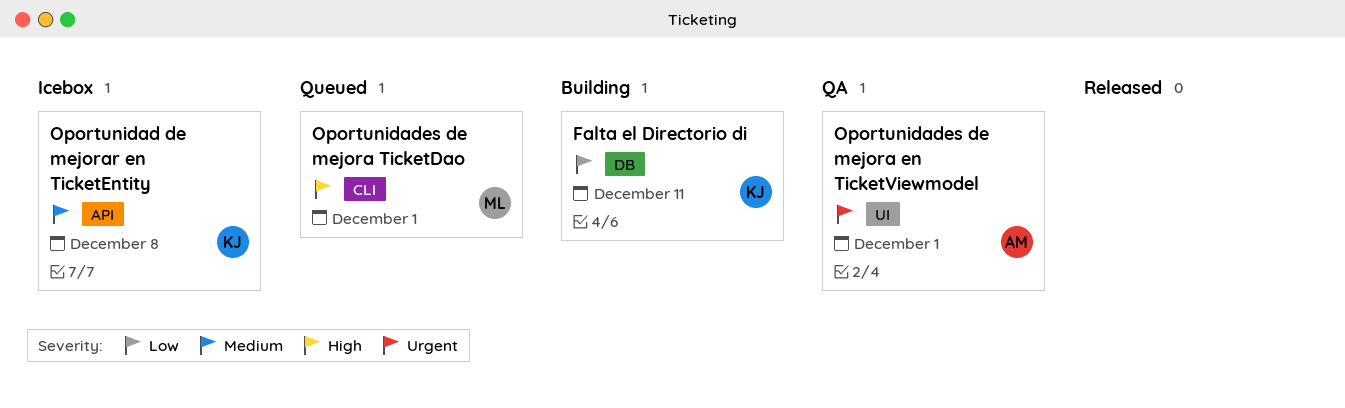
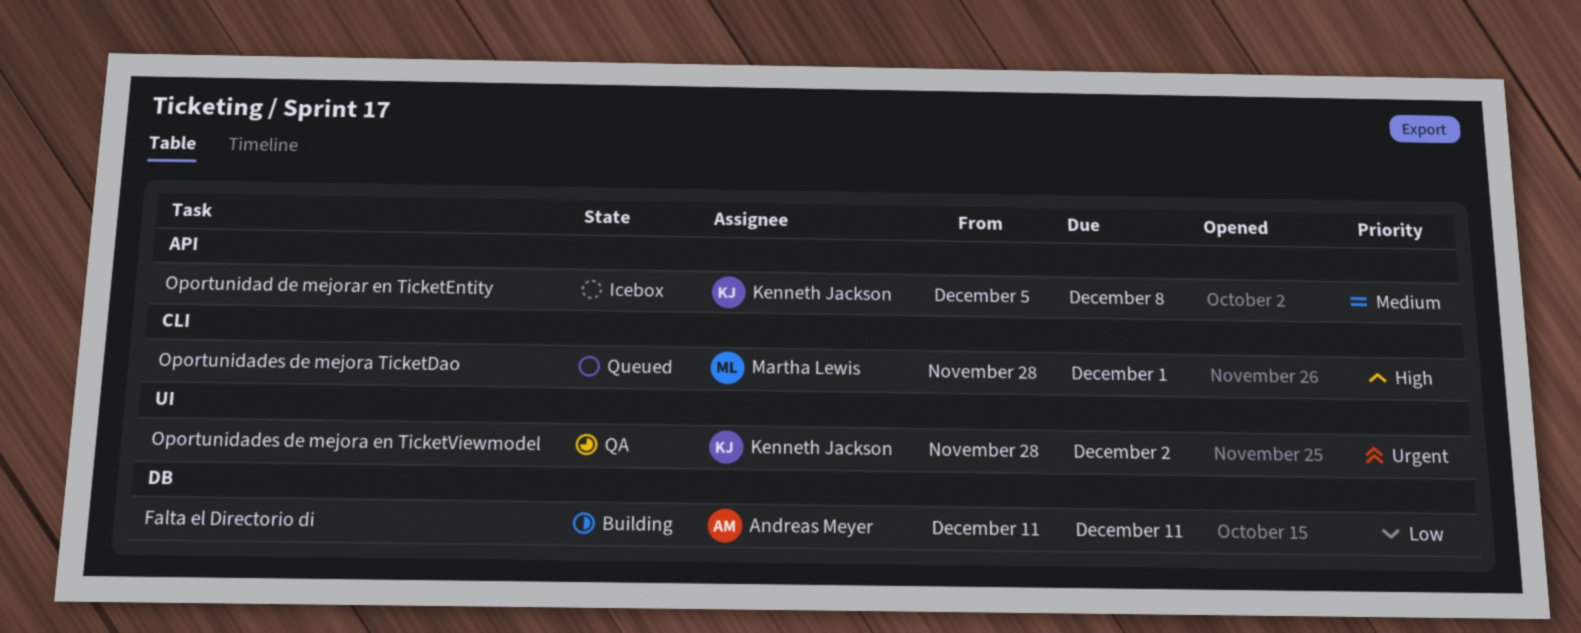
Falta el Directorio di, owner: Kenneth Jackson -> Andreas Meyer
Oportunidades de mejora en TicketViewmodel, owner: Andreas Meyer -> Kenneth Jackson
Oportunidades de mejora en TicketViewmodel, due: Dec 1 -> Dec 2

